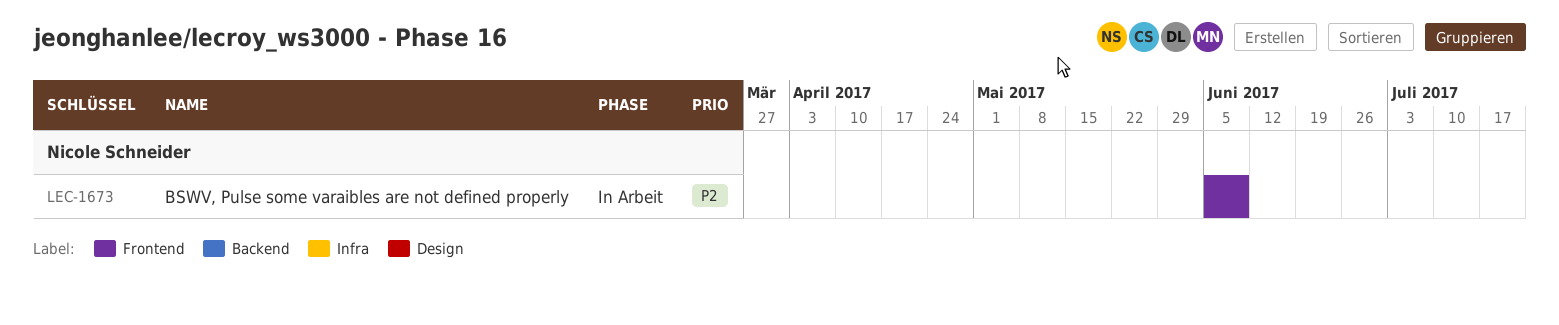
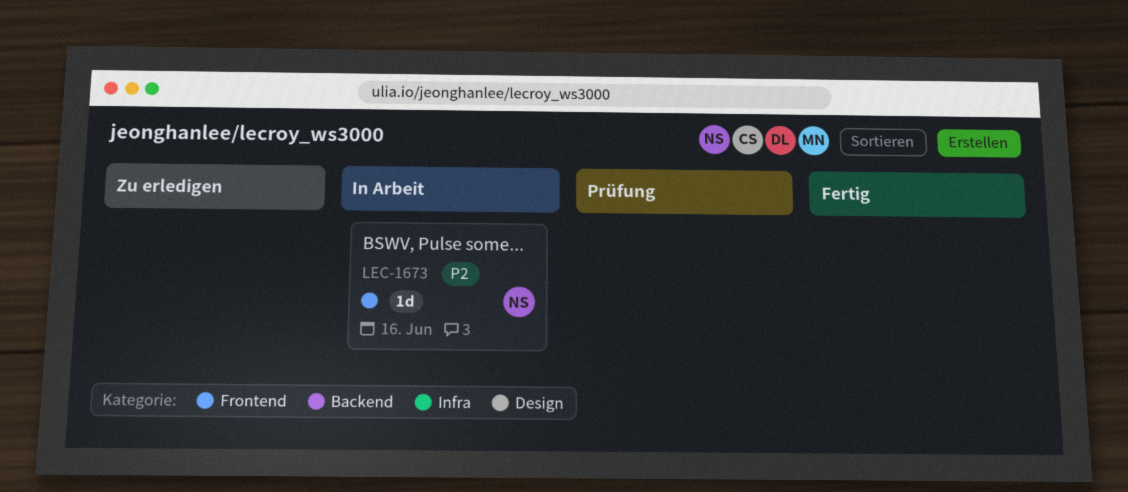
LEC-1673, due: Jun 9 -> Jun 16

